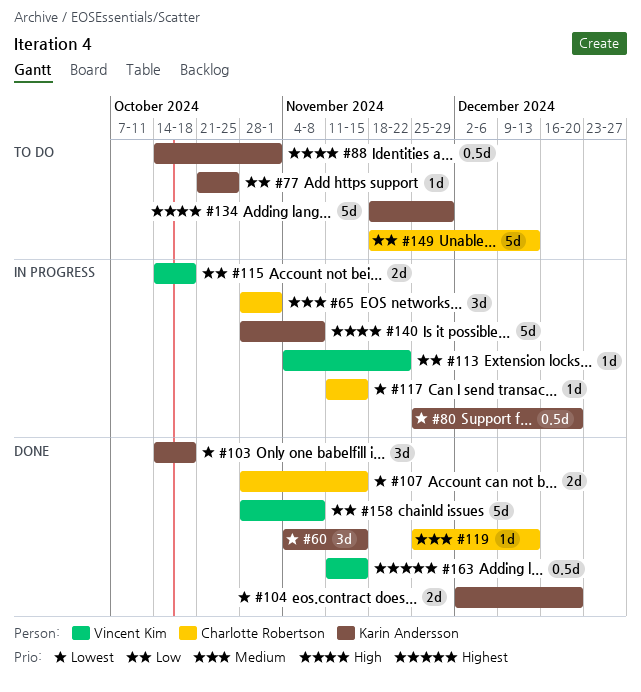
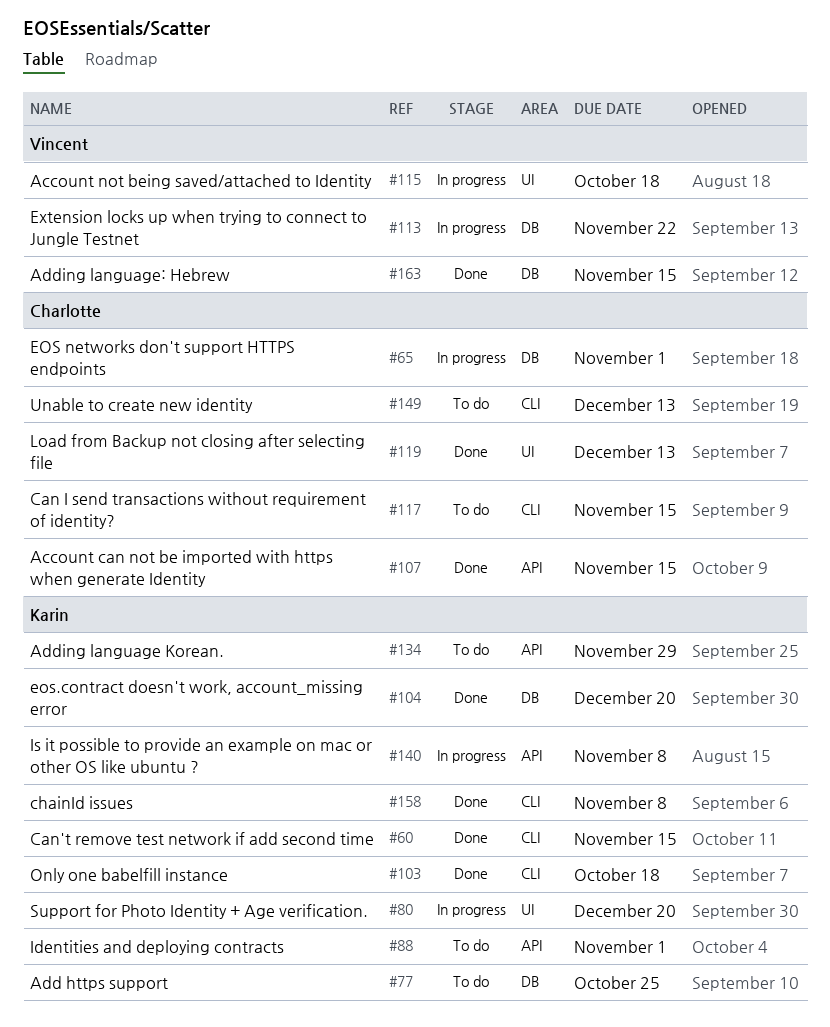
#117, status: In progress -> To do
#158, owner: Vincent Kim -> Karin Andersson

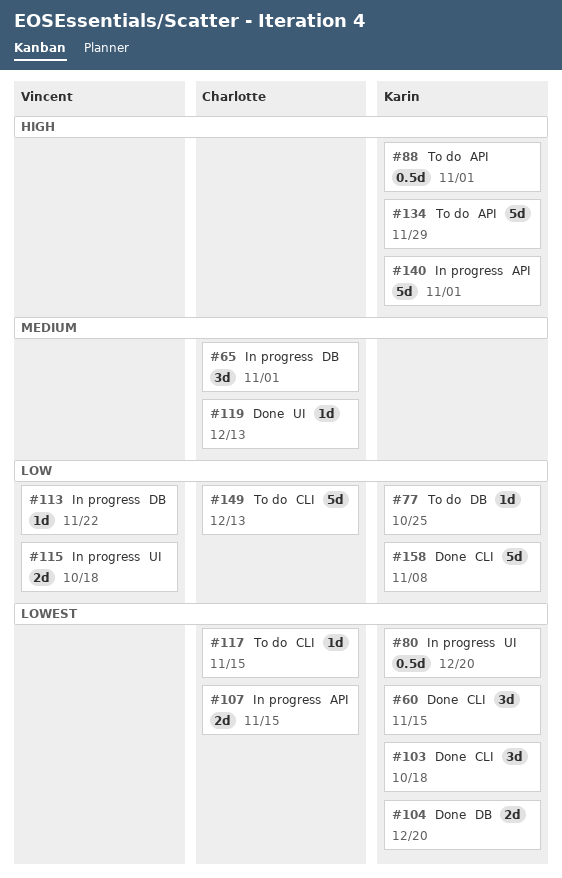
#107, status: Done -> In progress
#140, due: Nov 8 -> Nov 1
#163: present -> none

